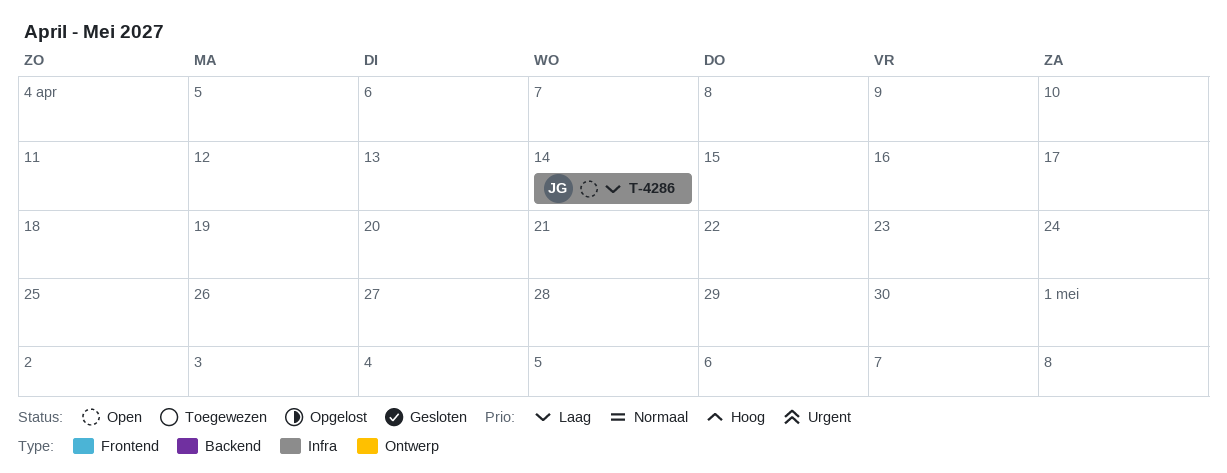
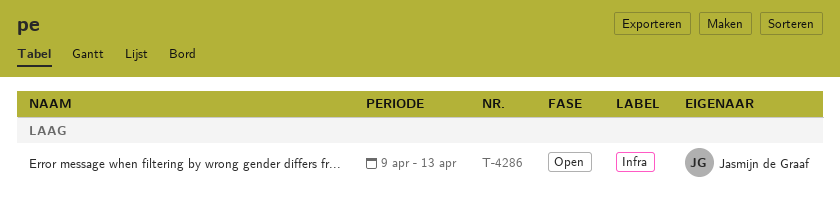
T-4286, start: Apr 14 -> Apr 9
T-4286, due: Apr 14 -> Apr 13

